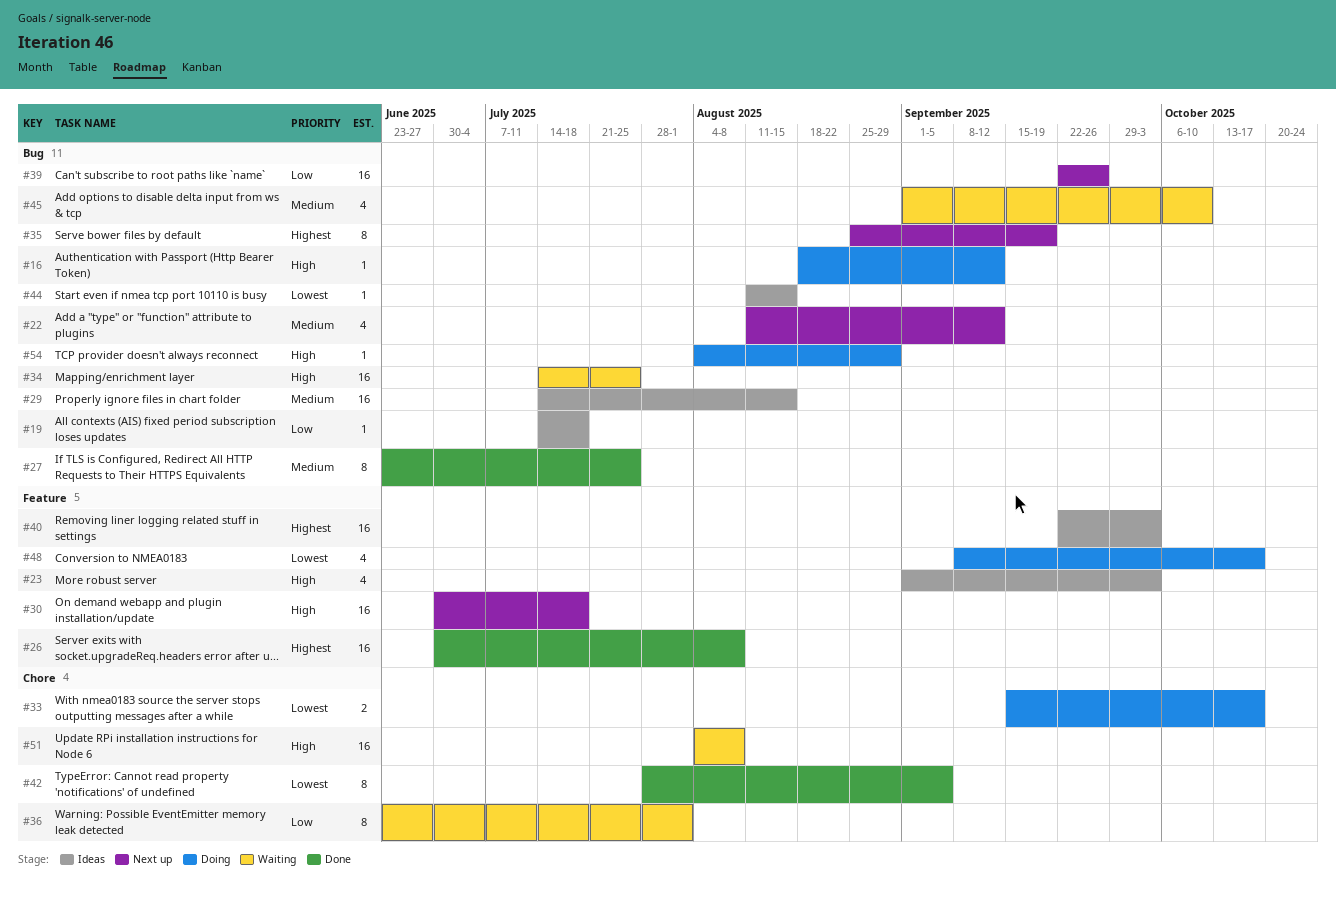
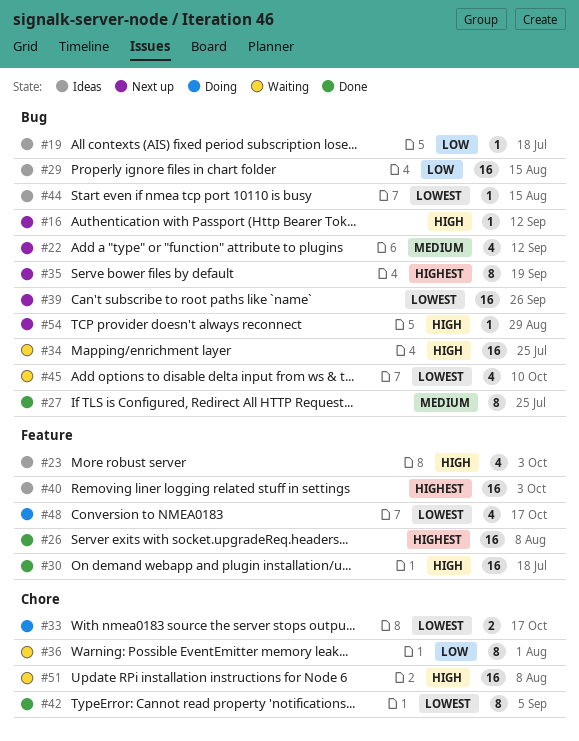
#16, status: Doing -> Next up
#29, priority: Medium -> Low
#30, status: Next up -> Done
#39, priority: Low -> Lowest
#45, priority: Medium -> Lowest
#54, status: Doing -> Next up

